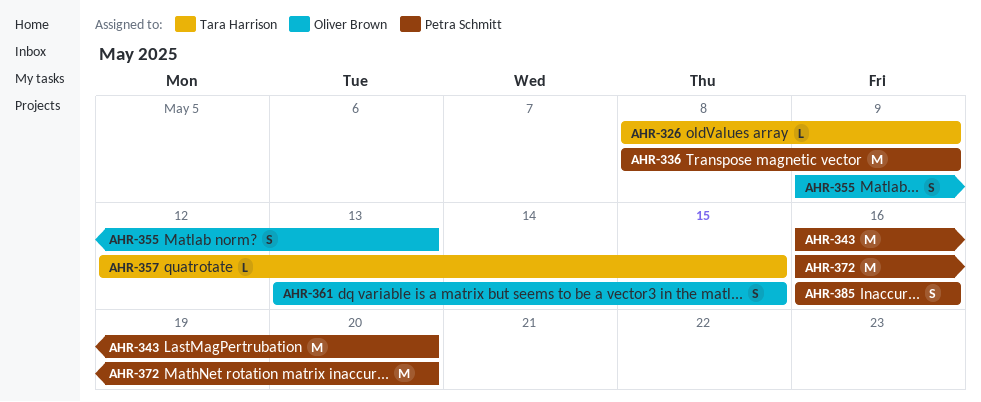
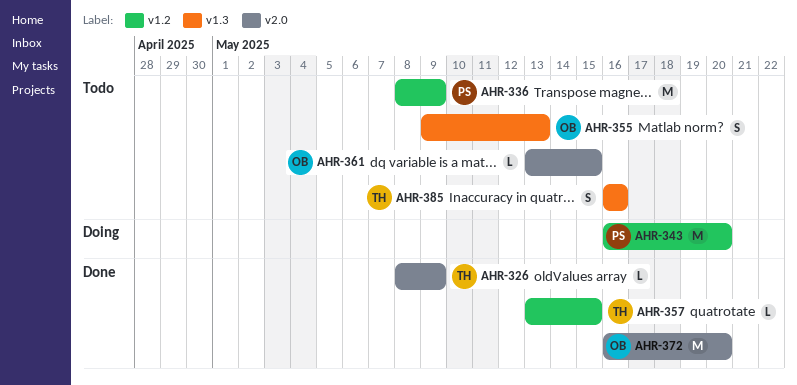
AHR-357, start: May 12 -> May 13
AHR-361, estimate: S -> L
AHR-372, owner: Petra Schmitt -> Oliver Brown
AHR-385, owner: Petra Schmitt -> Tara Harrison

